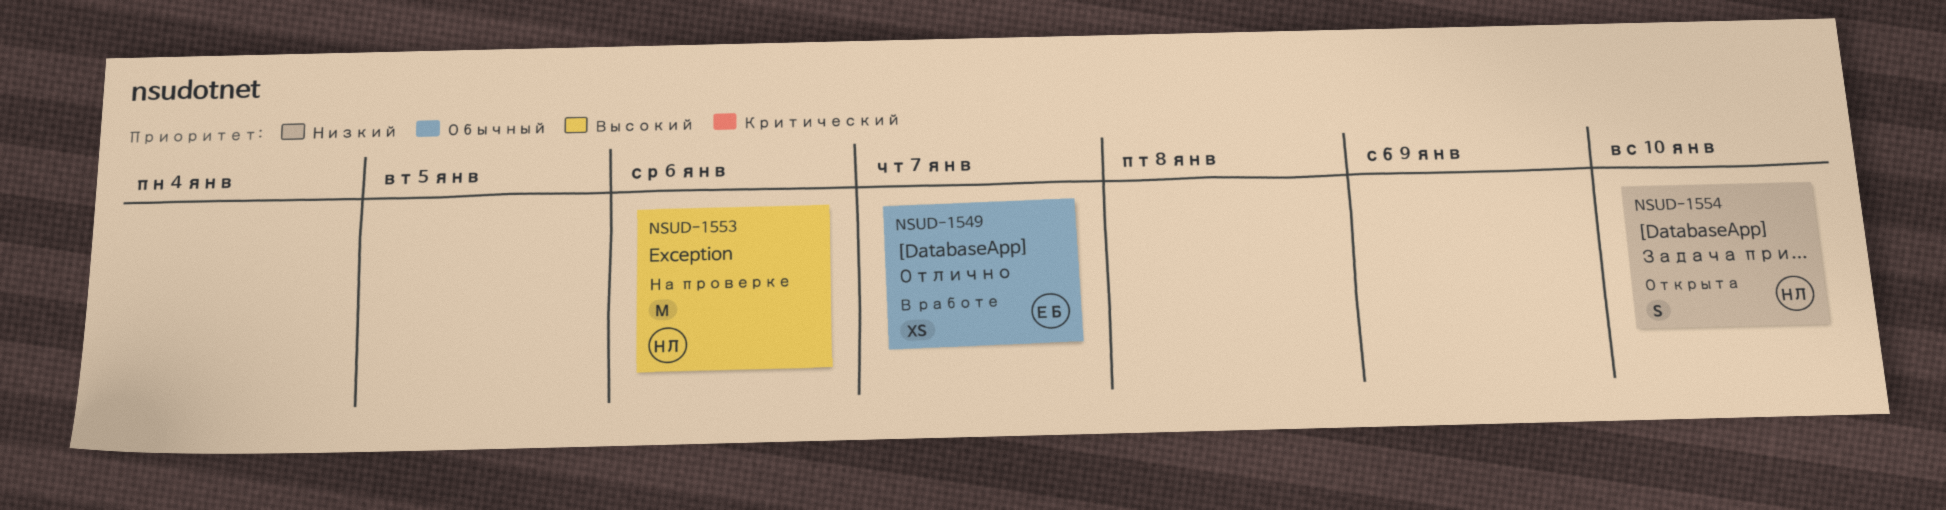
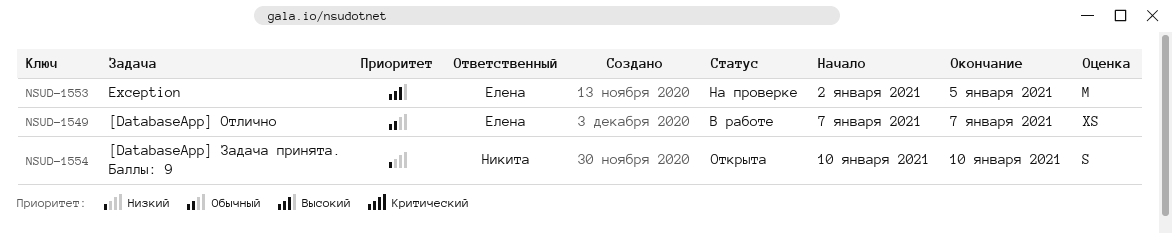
NSUD-1553, owner: Никита -> Елена
NSUD-1553, due: Jan 6 -> Jan 5

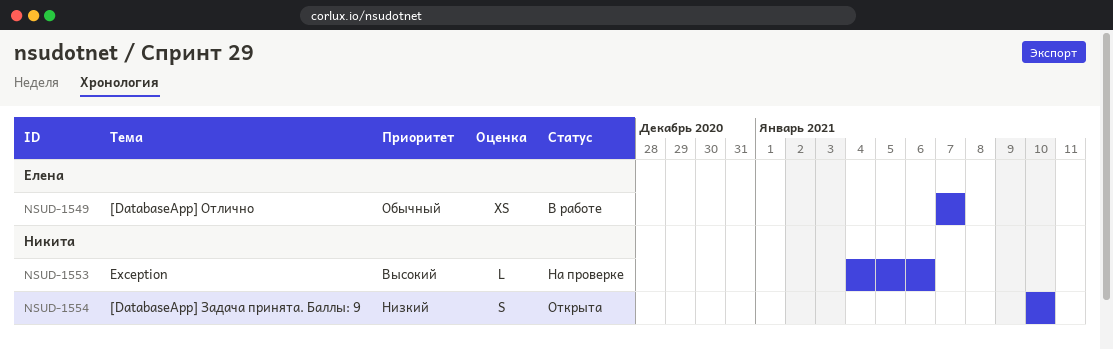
NSUD-1553, owner: Елена -> Никита
NSUD-1553, estimate: M -> L
NSUD-1553, start: Jan 2 -> Jan 4
NSUD-1553, due: Jan 5 -> Jan 6

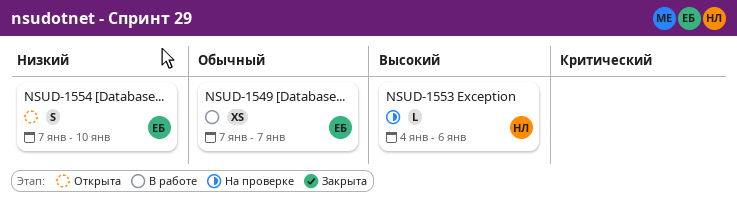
NSUD-1554, owner: Никита -> Елена
NSUD-1554, start: Jan 10 -> Jan 7

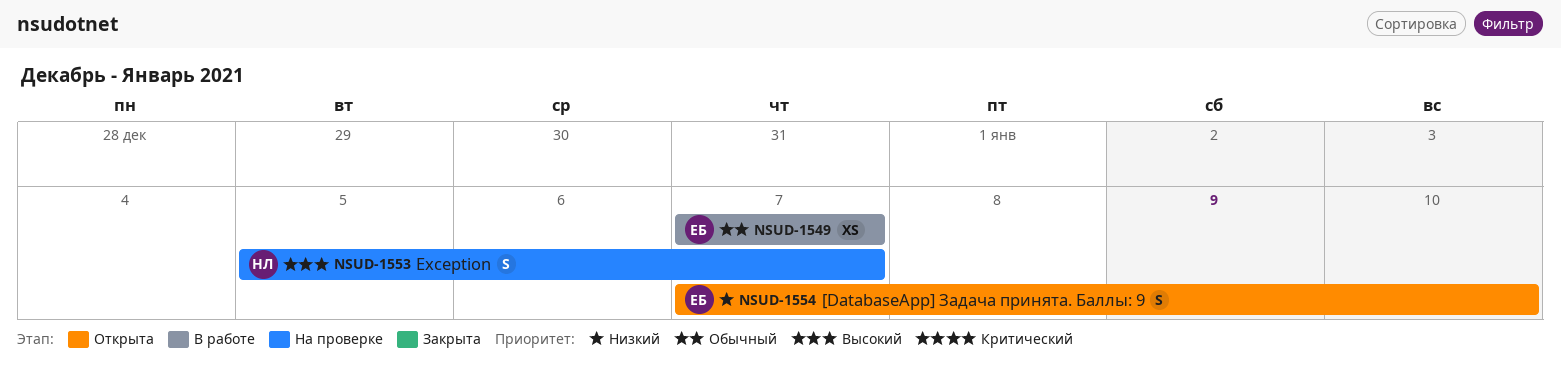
NSUD-1553, estimate: L -> S
NSUD-1553, start: Jan 4 -> Jan 5
NSUD-1553, due: Jan 6 -> Jan 7

